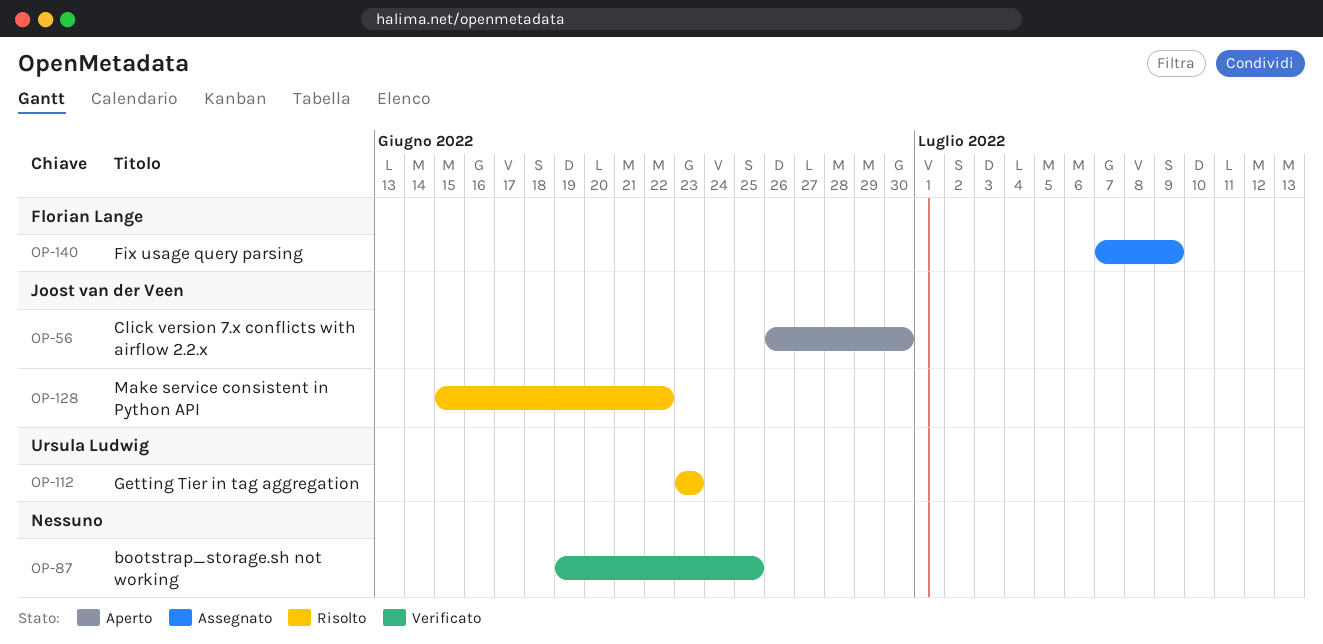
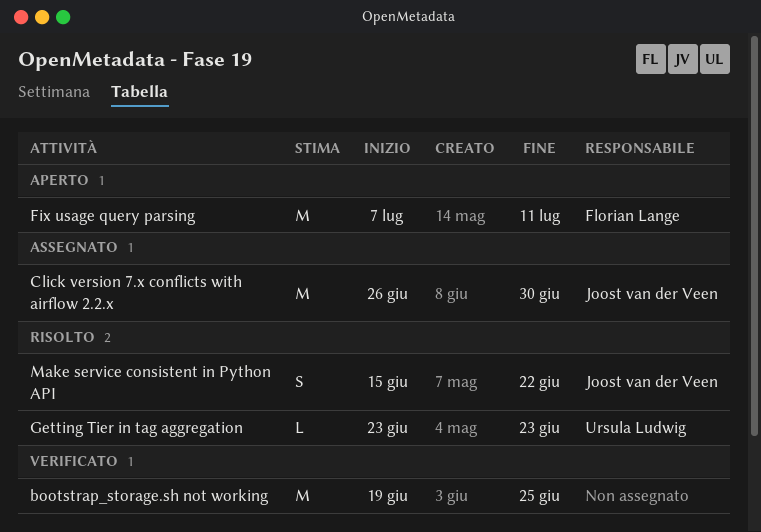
Click version 7.x conflicts with airflow 2.2.x, status: Aperto -> Assegnato
Fix usage query parsing, status: Assegnato -> Aperto
Fix usage query parsing, due: Jul 9 -> Jul 11

